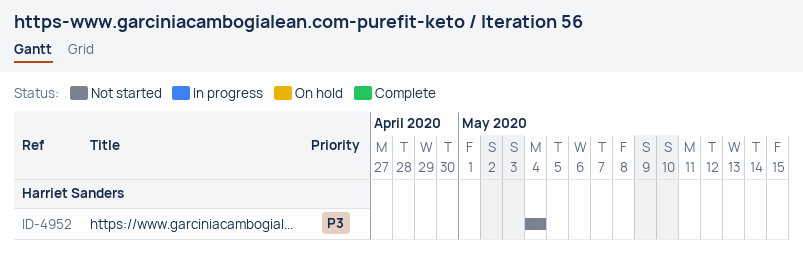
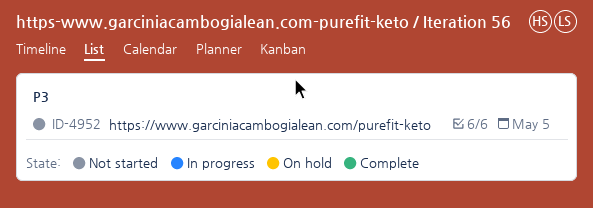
ID-4952, due: May 4 -> May 5

